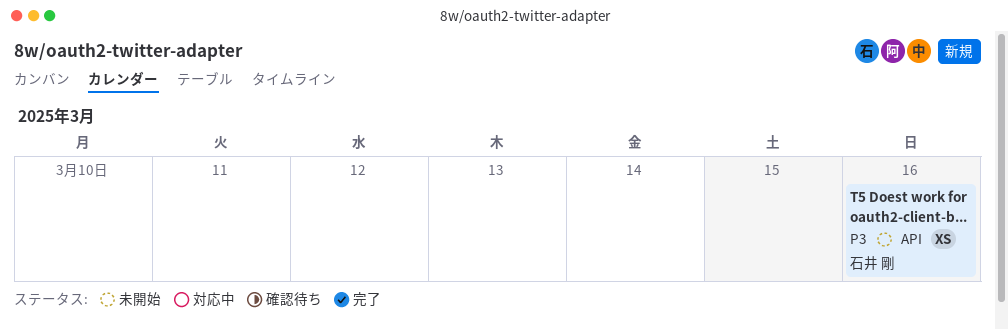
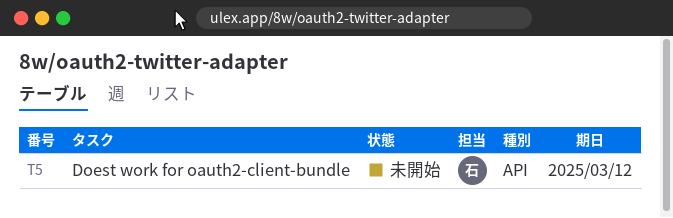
T5, due: Mar 16 -> Mar 12

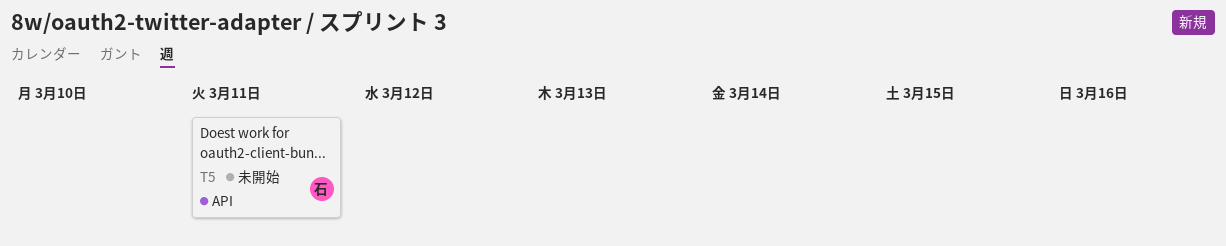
T5, due: Mar 12 -> Mar 11

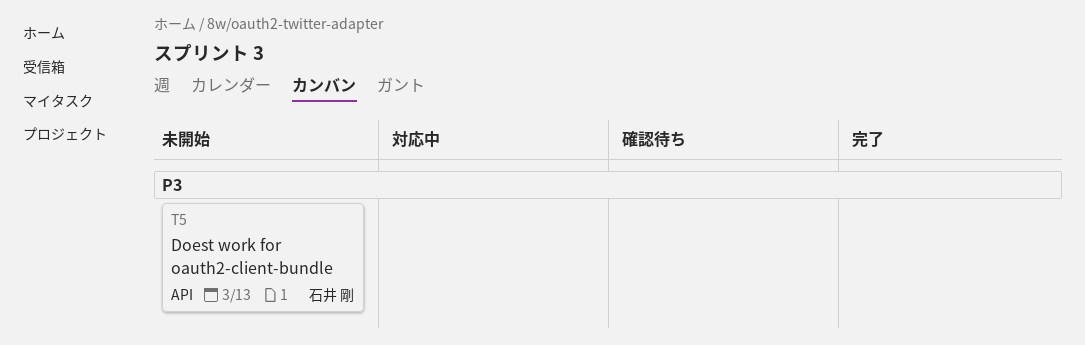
T5, due: Mar 11 -> Mar 13

